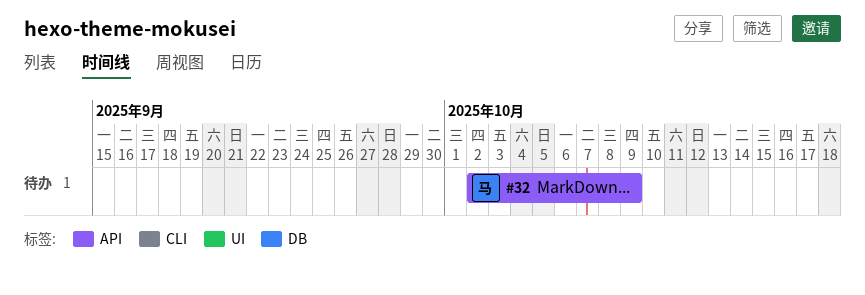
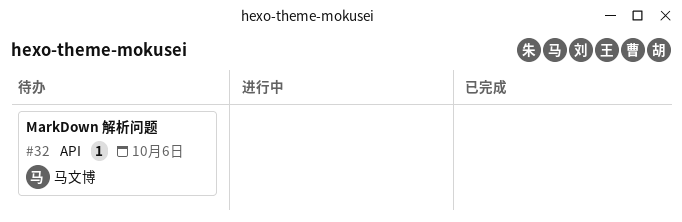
#32, due: Oct 9 -> Oct 6

